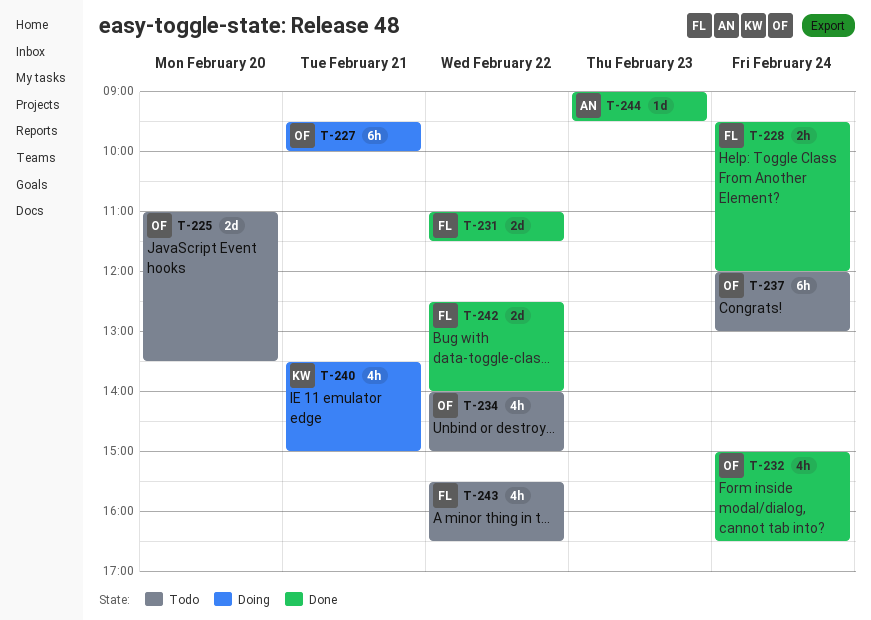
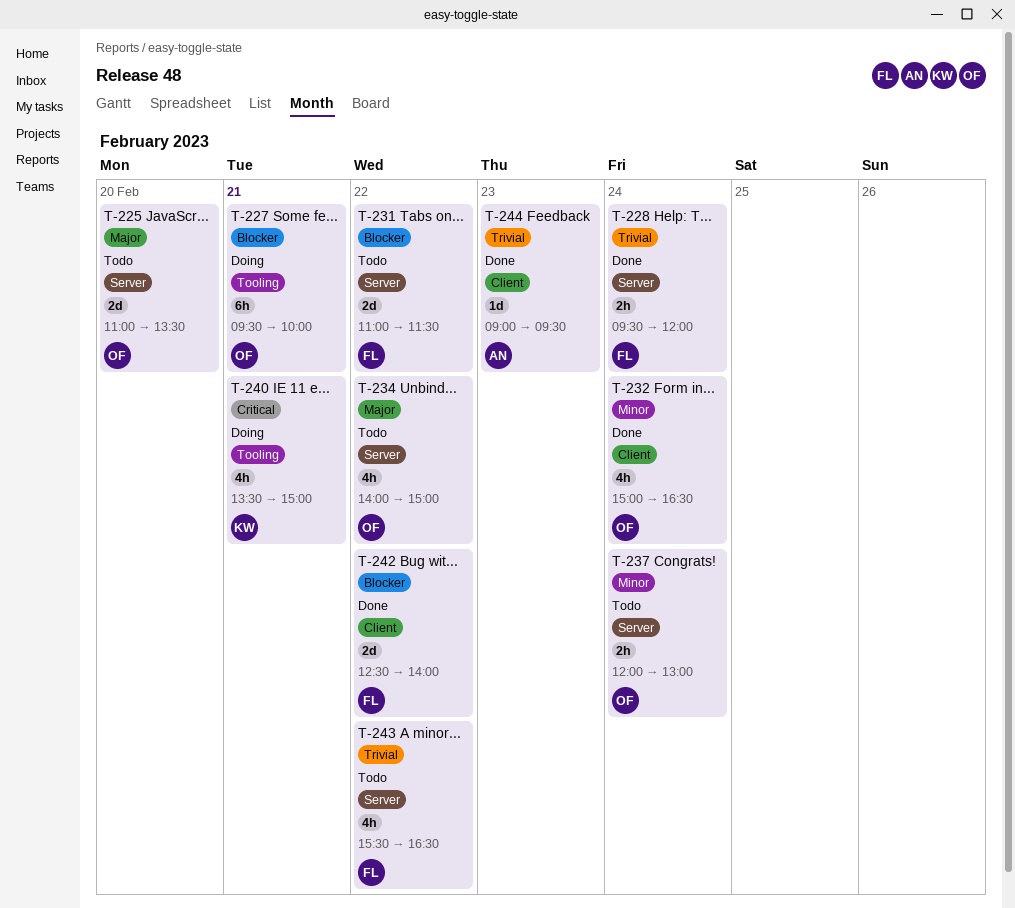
T-231, status: Done -> Todo
T-237, estimate: 6h -> 2h

